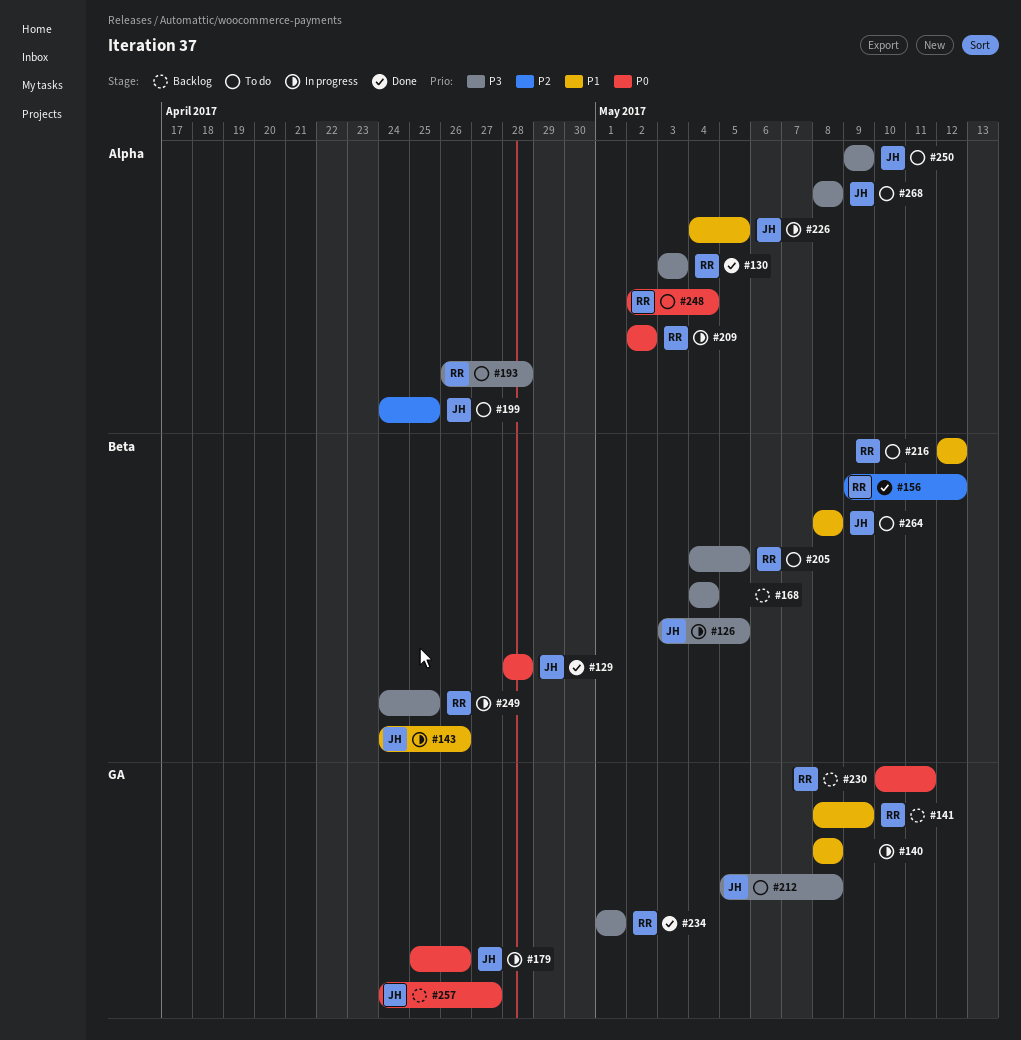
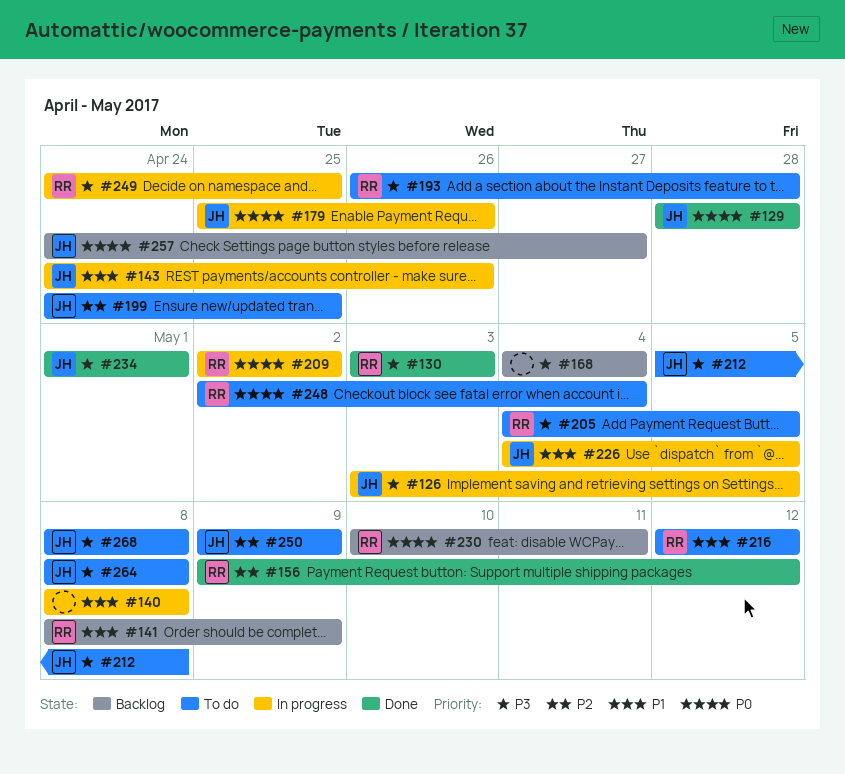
#234, owner: RR -> JH
#250, priority: P3 -> P2
#264, priority: P1 -> P3

